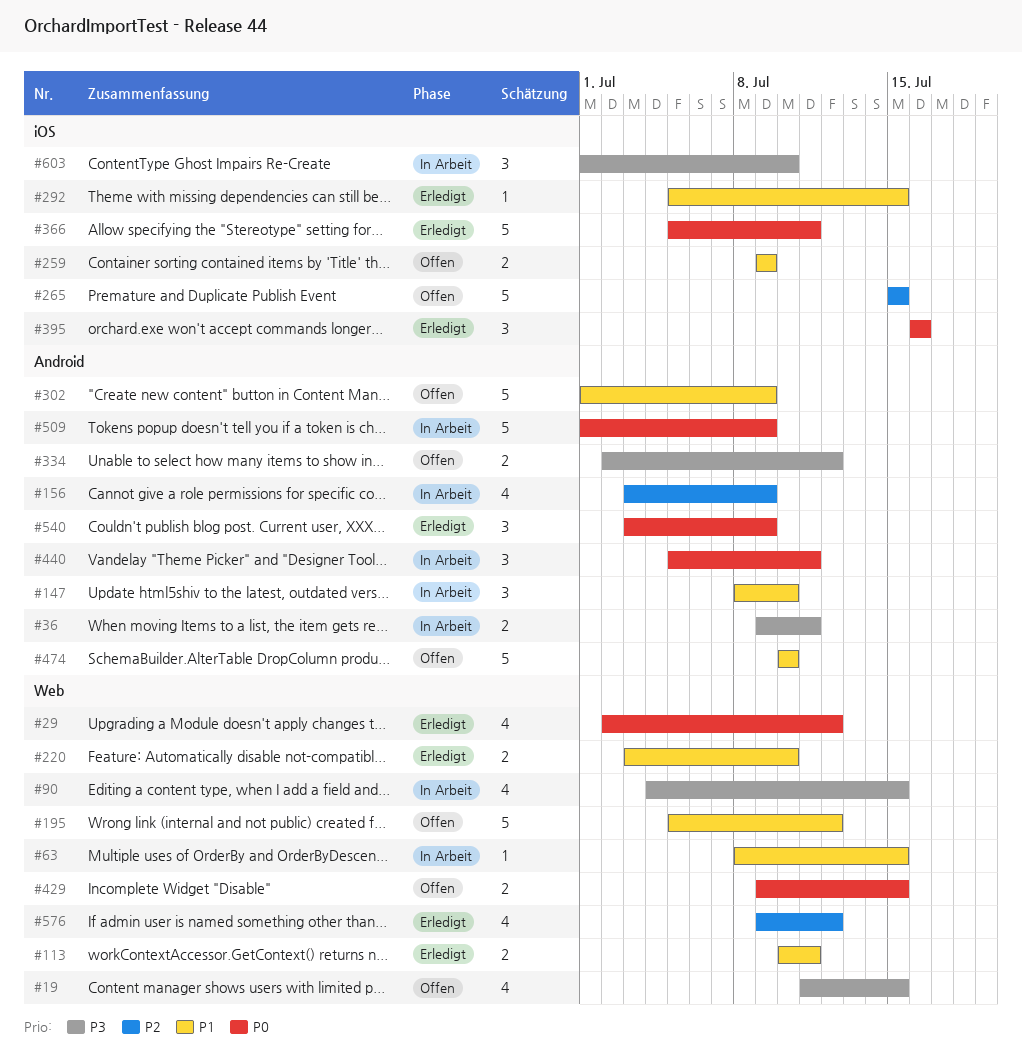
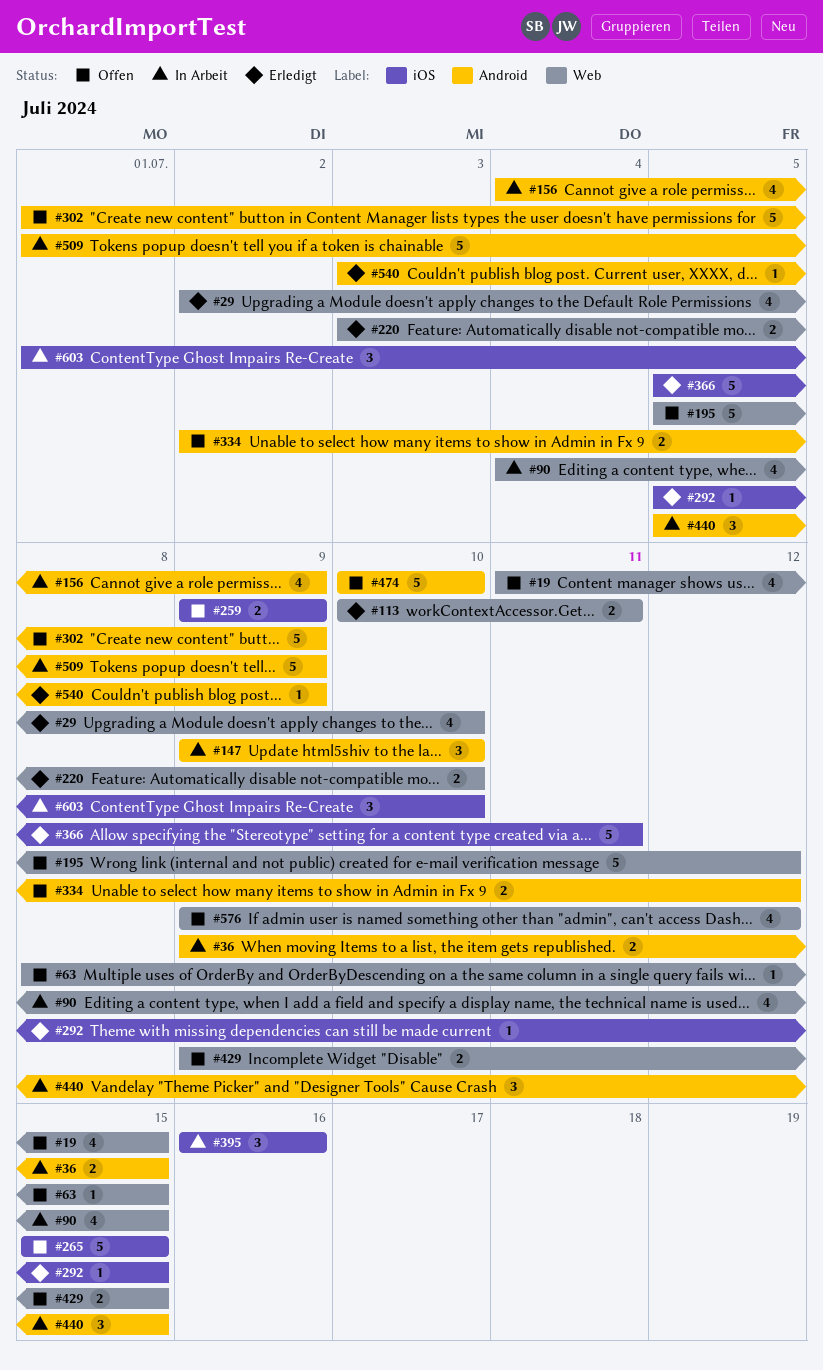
#29, due: Jul 12 -> Jul 10
#36, due: Jul 11 -> Jul 15
#63, status: In Arbeit -> Offen
#147, start: Jul 8 -> Jul 9
#156, start: Jul 3 -> Jul 4
#395, status: Erledigt -> In Arbeit
#440, due: Jul 11 -> Jul 15
#540, estimate: 3 -> 1
#576, status: Erledigt -> Offen

